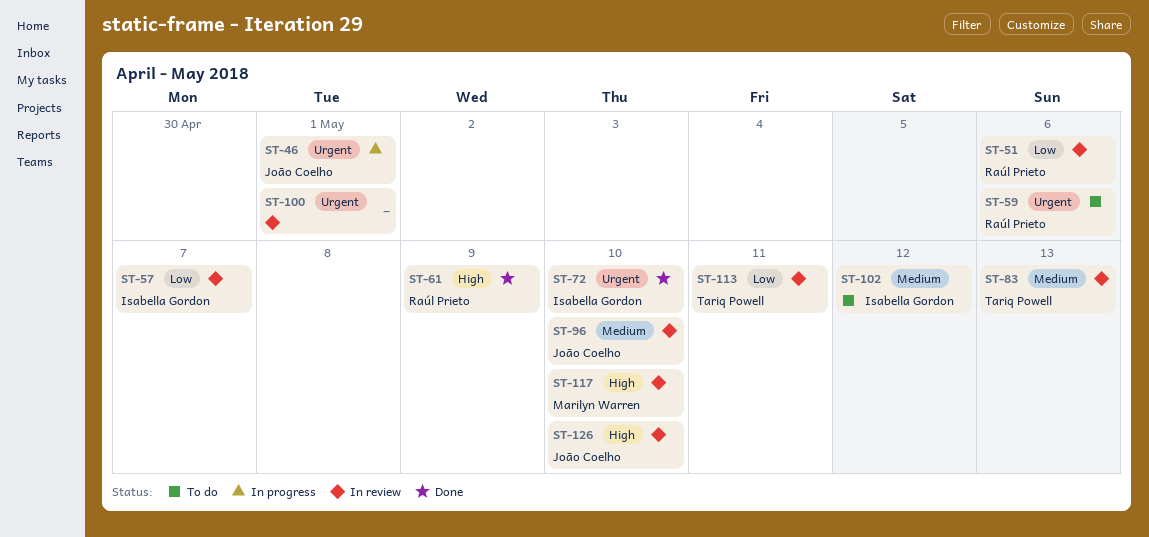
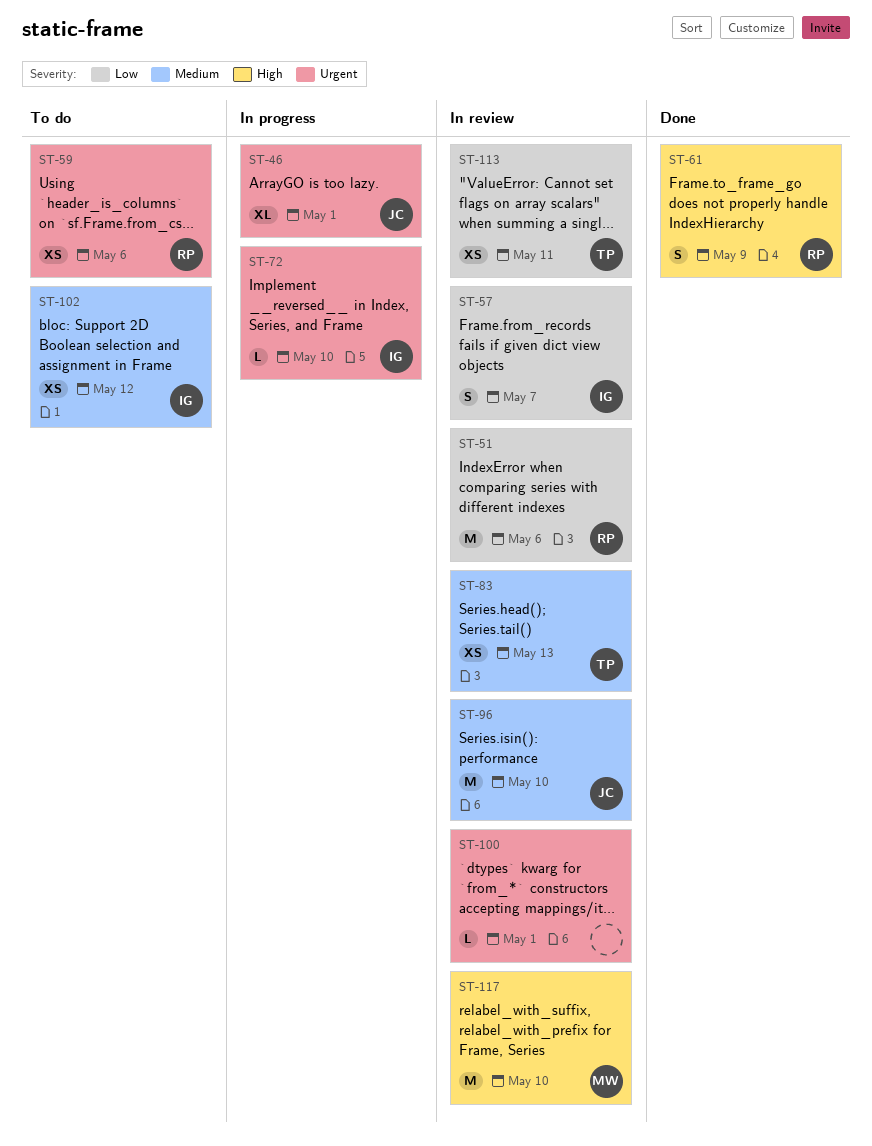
ST-72, status: Done -> In progress
ST-126: present -> none

